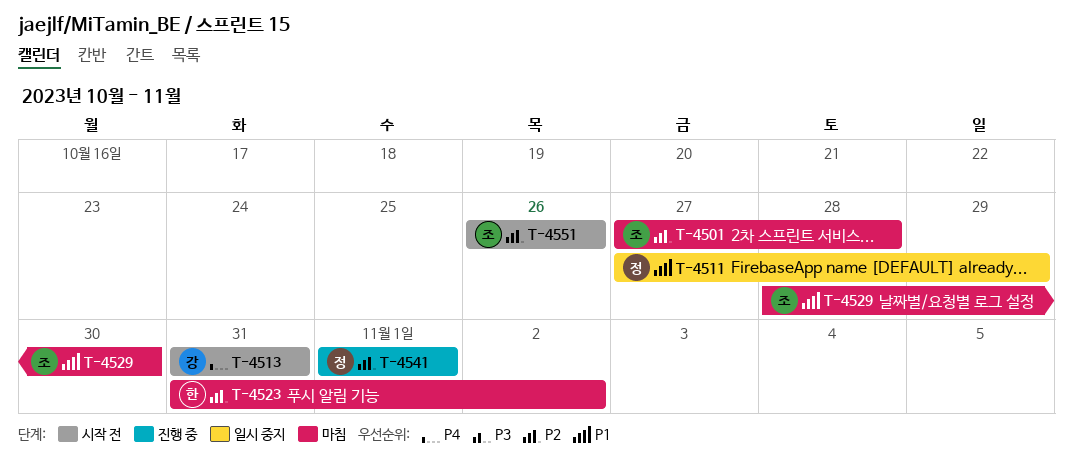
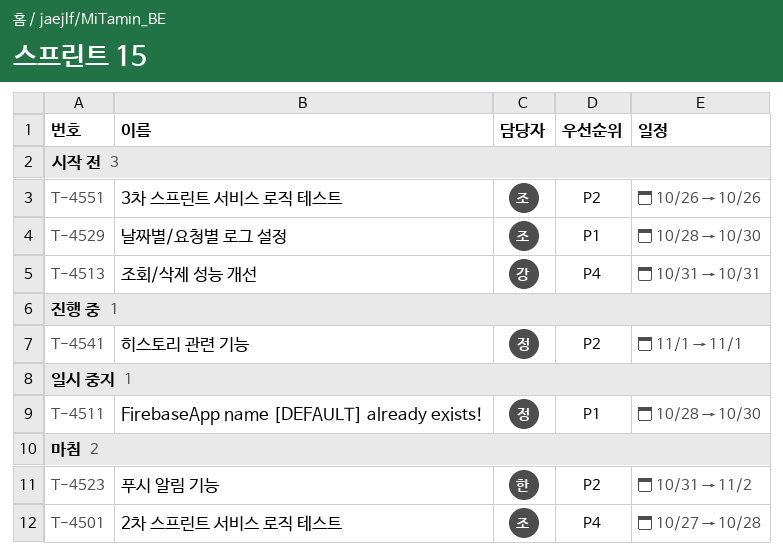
T-4501, priority: P2 -> P4
T-4511, start: Oct 27 -> Oct 28
T-4511, due: Oct 29 -> Oct 30
T-4529, status: 마침 -> 시작 전

